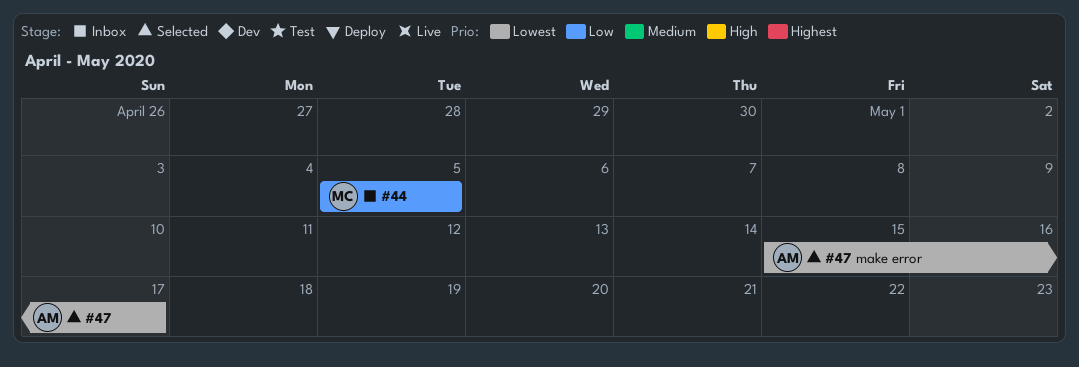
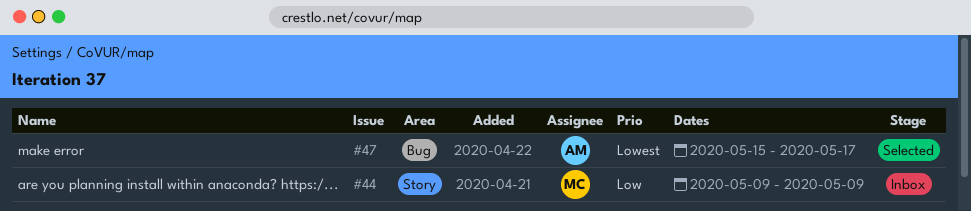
#44, start: May 5 -> May 9
#44, due: May 5 -> May 9

